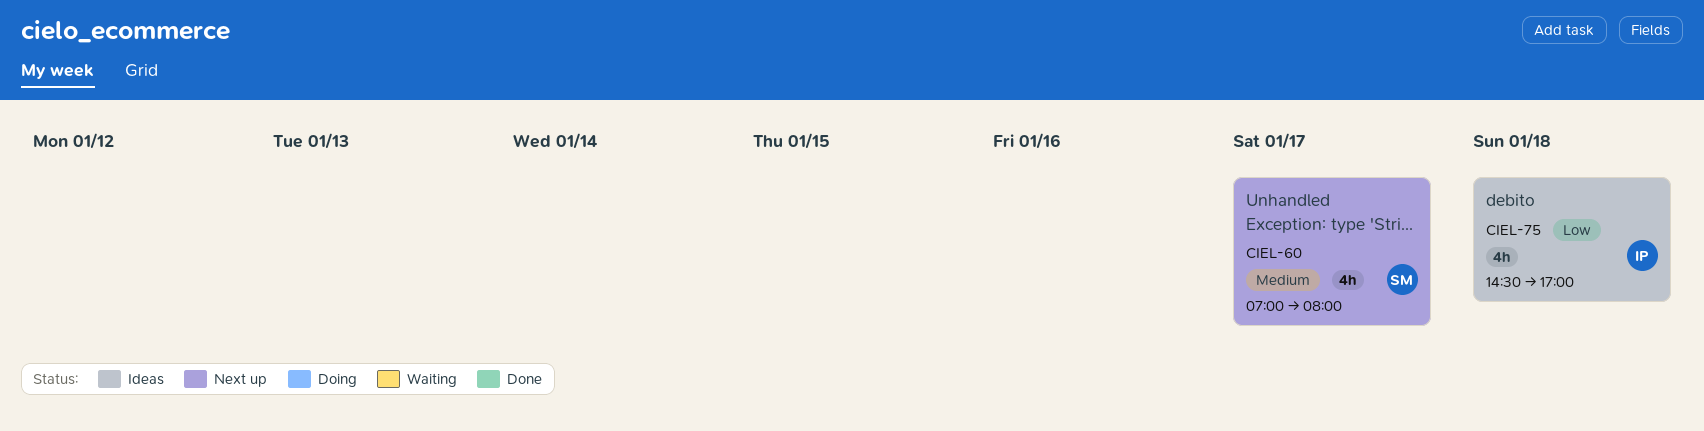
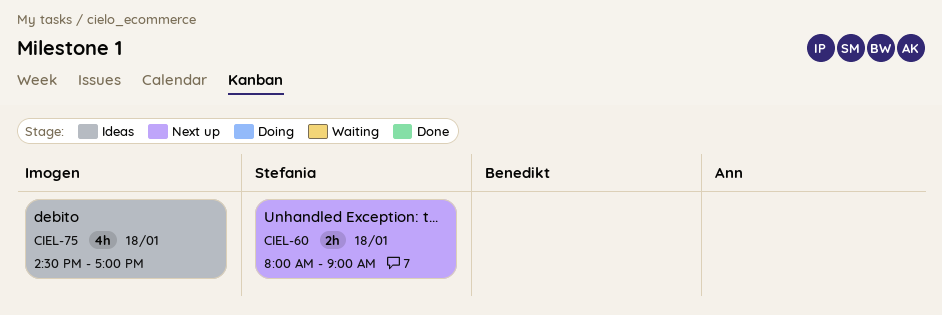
CIEL-60, estimate: 4h -> 2h
CIEL-60, day: Jan 17 -> Jan 18
CIEL-60, begins: 07:00 -> 08:00
CIEL-60, ends: 08:00 -> 09:00

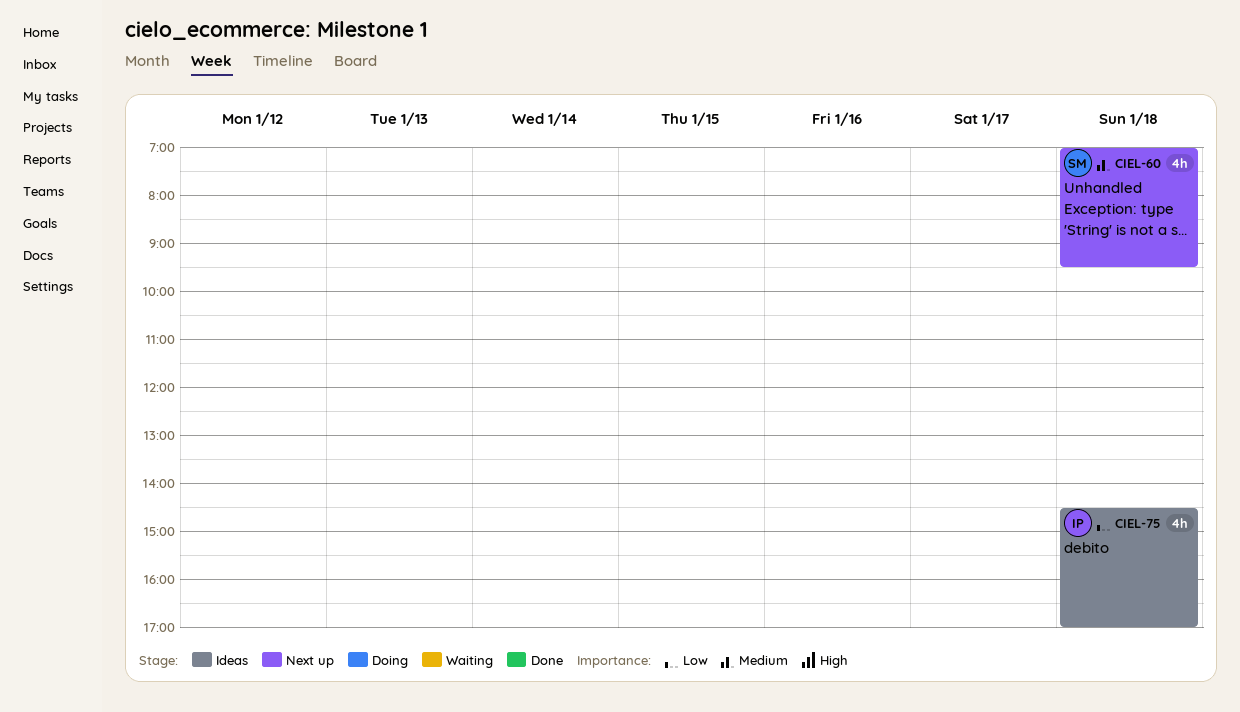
CIEL-60, estimate: 2h -> 4h
CIEL-60, begins: 08:00 -> 07:00
CIEL-60, ends: 09:00 -> 09:30

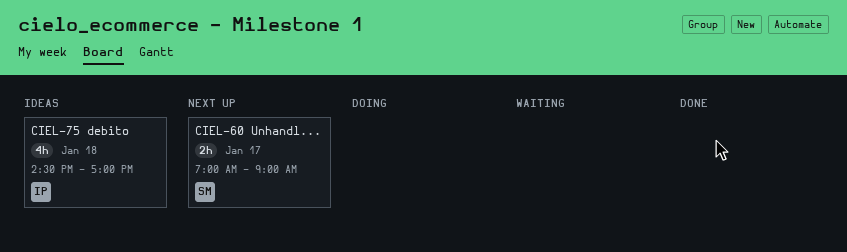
CIEL-60, estimate: 4h -> 2h
CIEL-60, day: Jan 18 -> Jan 17
CIEL-60, ends: 09:30 -> 09:00

